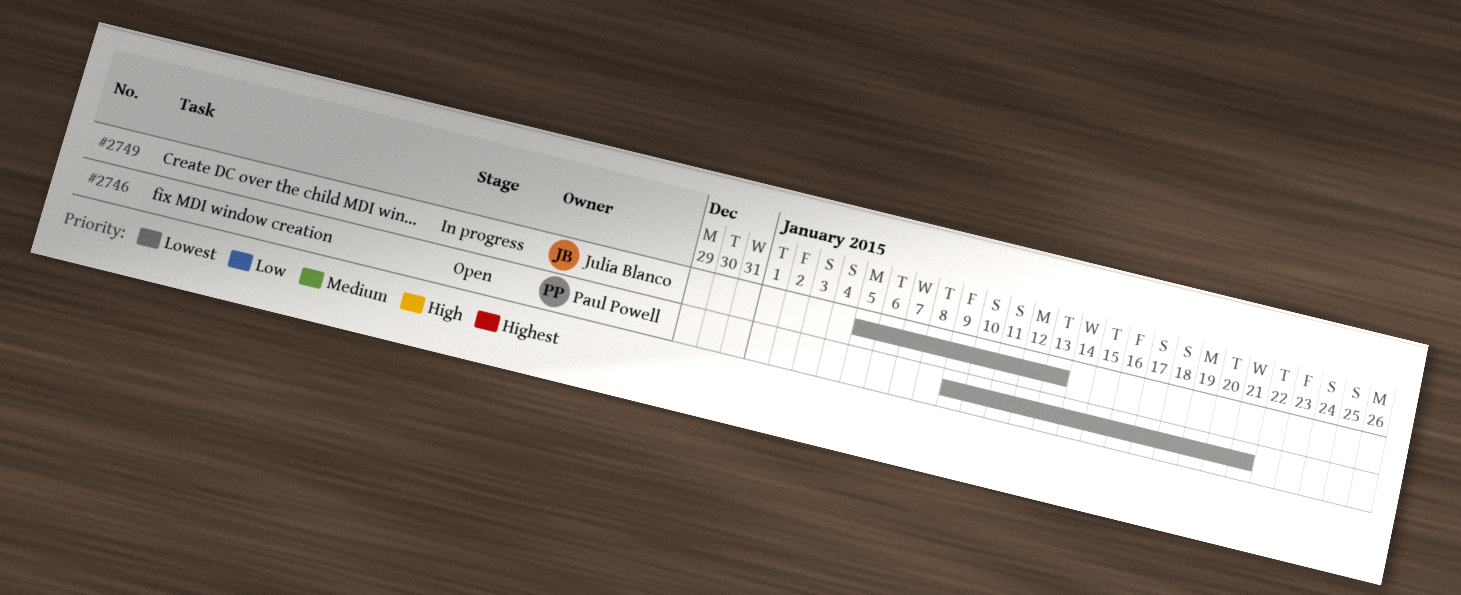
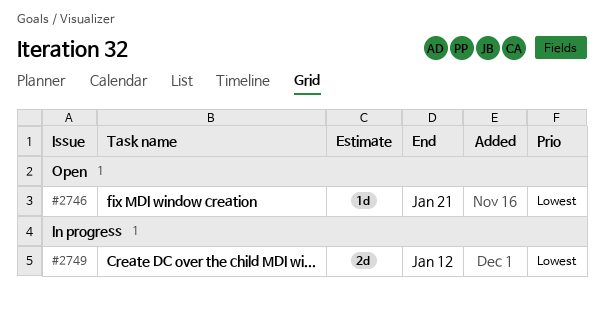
#2749, due: Jan 13 -> Jan 12

